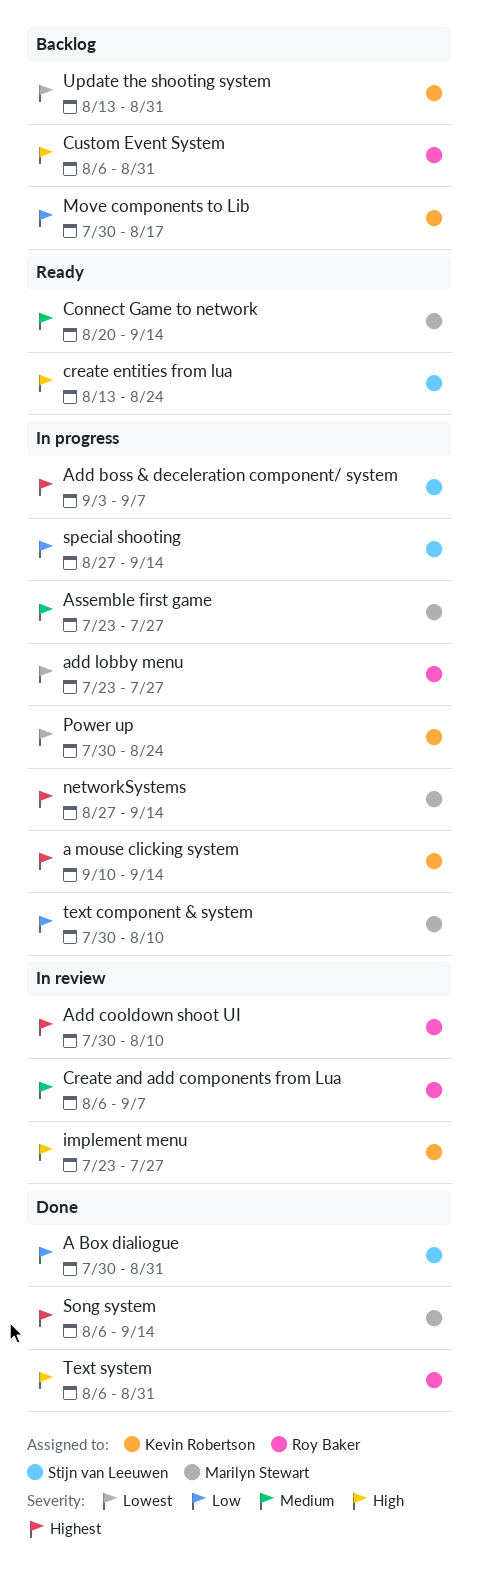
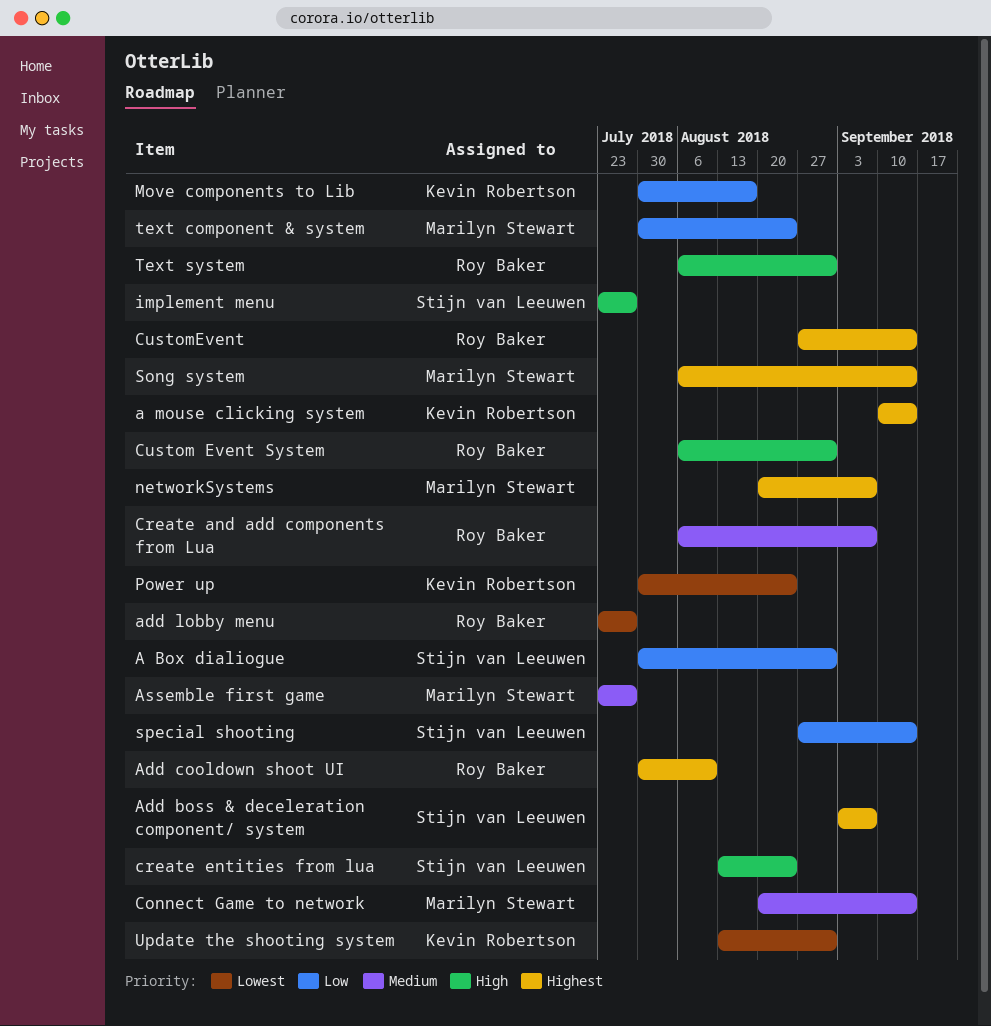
CustomEvent: none -> present
implement menu, owner: Kevin Robertson -> Stijn van Leeuwen
networkSystems, start: Aug 27 -> Aug 20
networkSystems, due: Sep 14 -> Sep 7
text component & system, due: Aug 10 -> Aug 24

